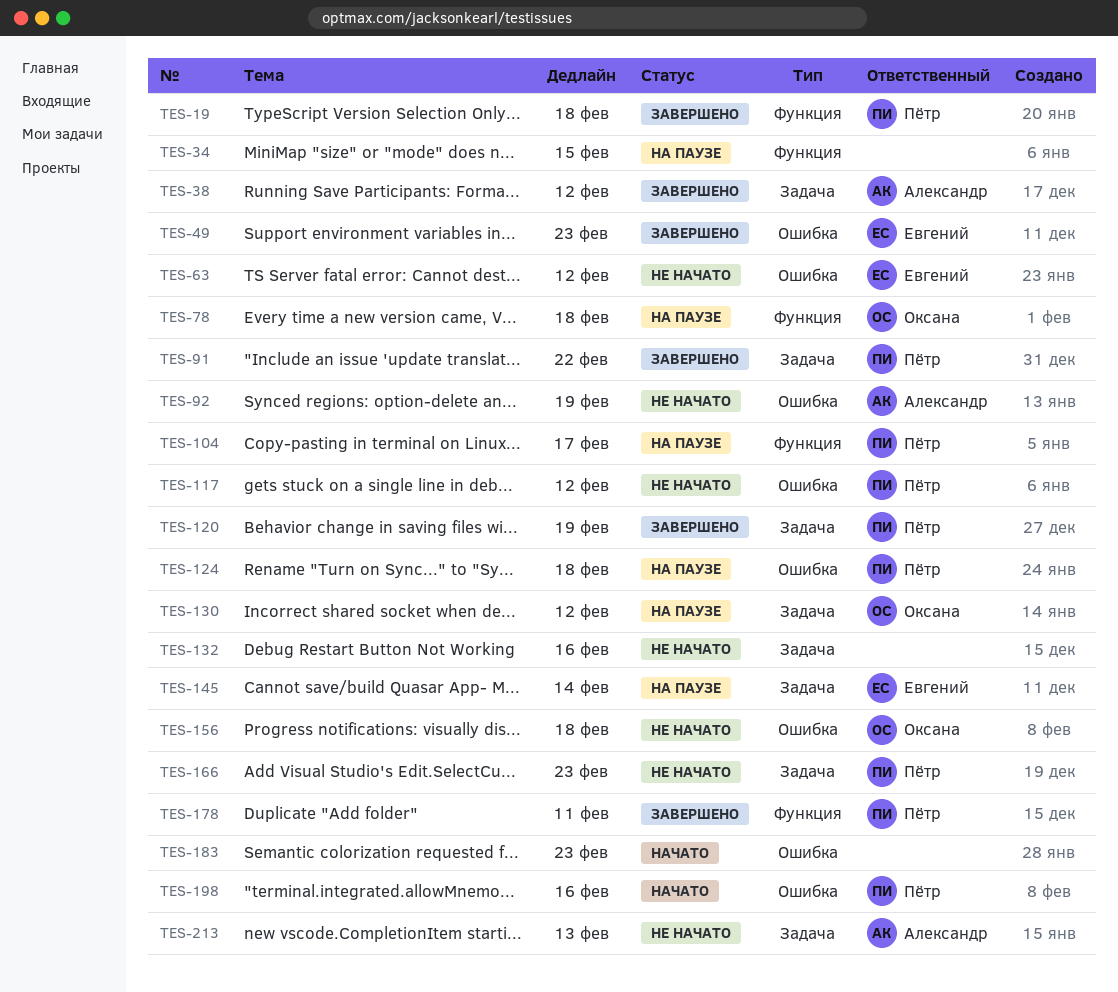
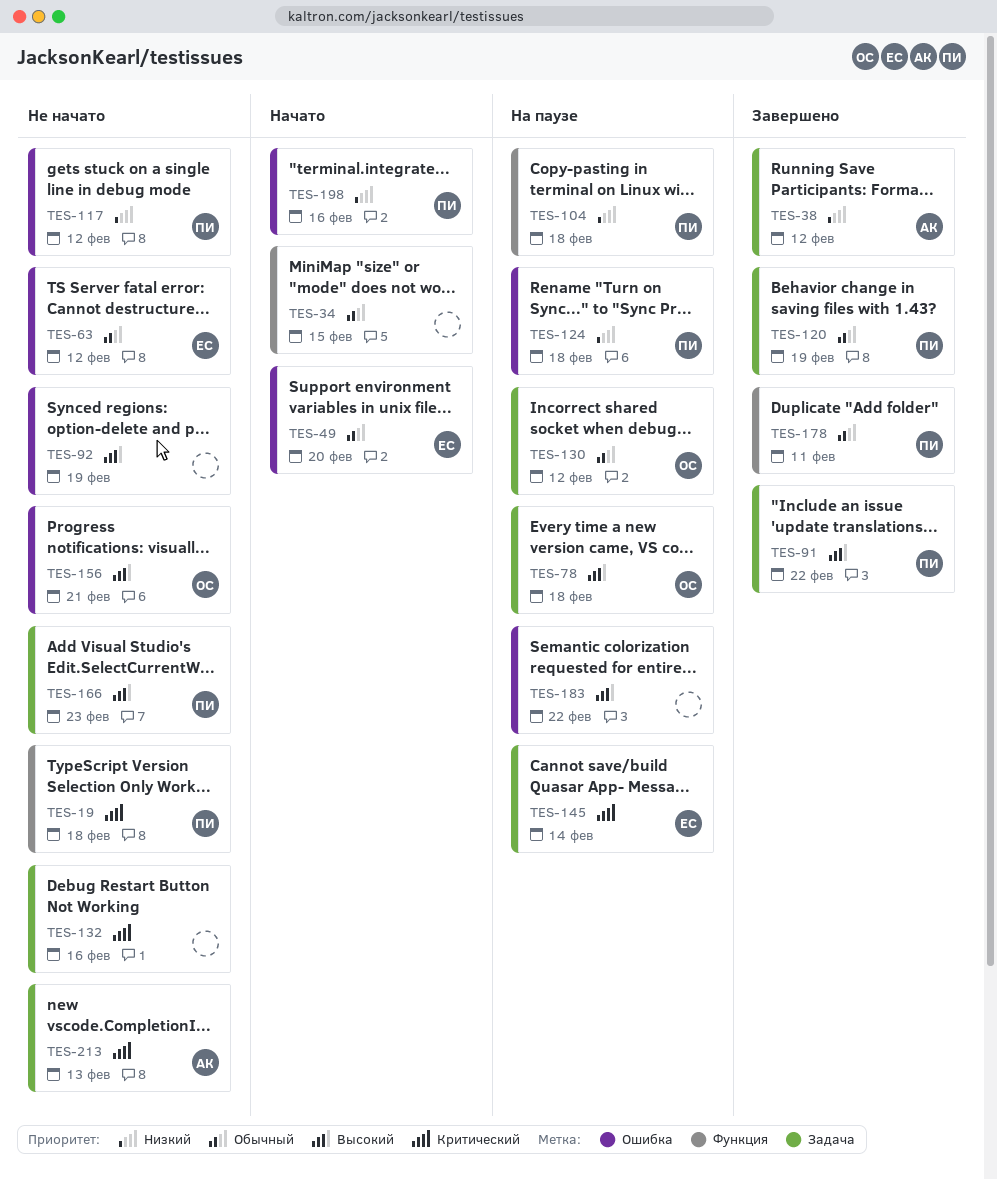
TES-19, status: Завершено -> Не начато
TES-34, status: На паузе -> Начато
TES-49, status: Завершено -> Начато
TES-49, due: Feb 23 -> Feb 20
TES-78, label: Функция -> Задача
TES-92, owner: Александр -> none
TES-104, due: Feb 17 -> Feb 18
TES-156, due: Feb 18 -> Feb 21
TES-183, status: Начато -> На паузе
TES-183, due: Feb 23 -> Feb 22

